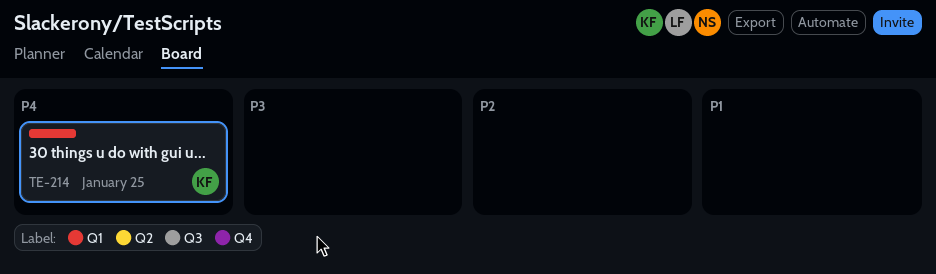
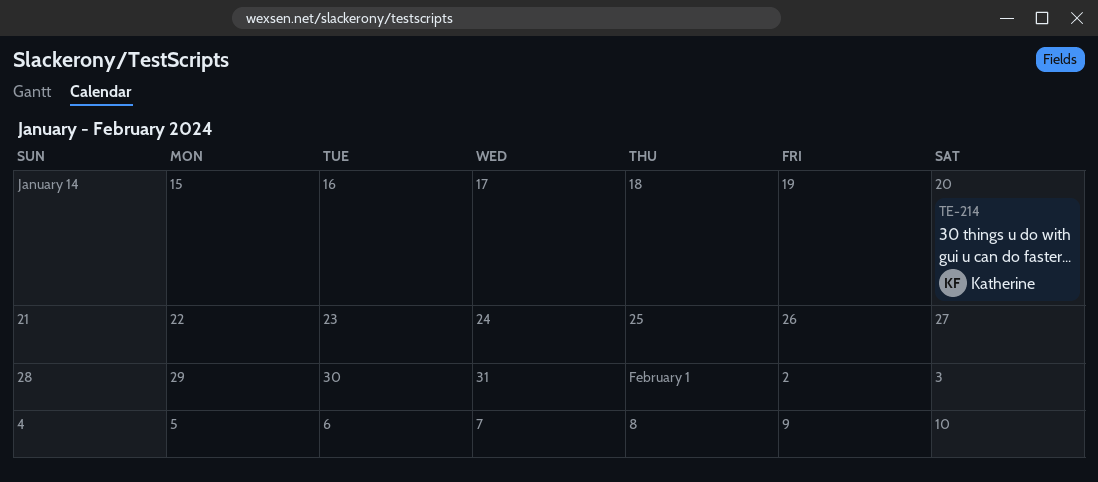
TE-214, due: Jan 25 -> Jan 20

